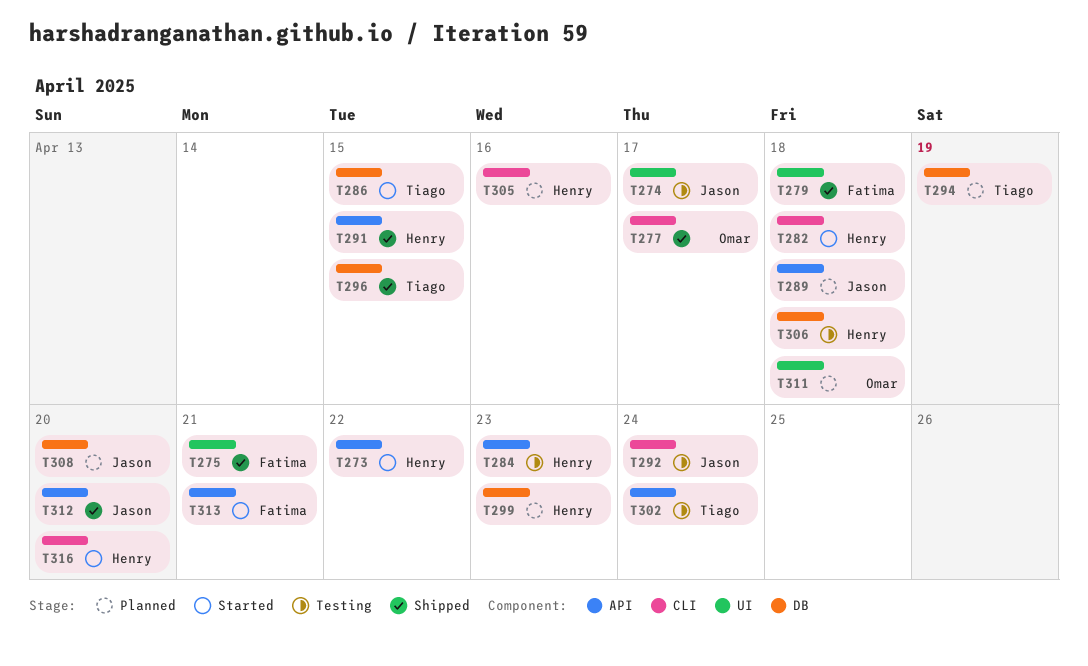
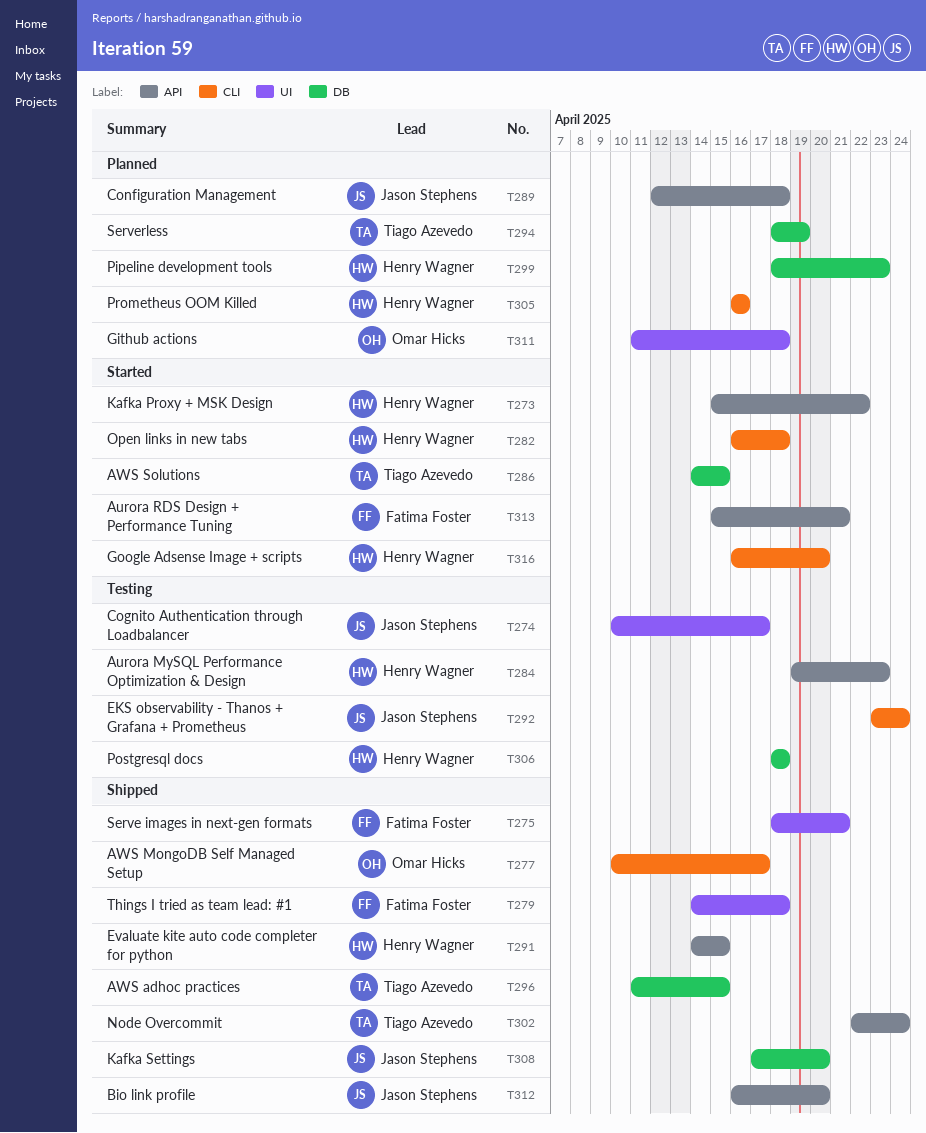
T302, status: Testing -> Shipped
T308, status: Planned -> Shipped

